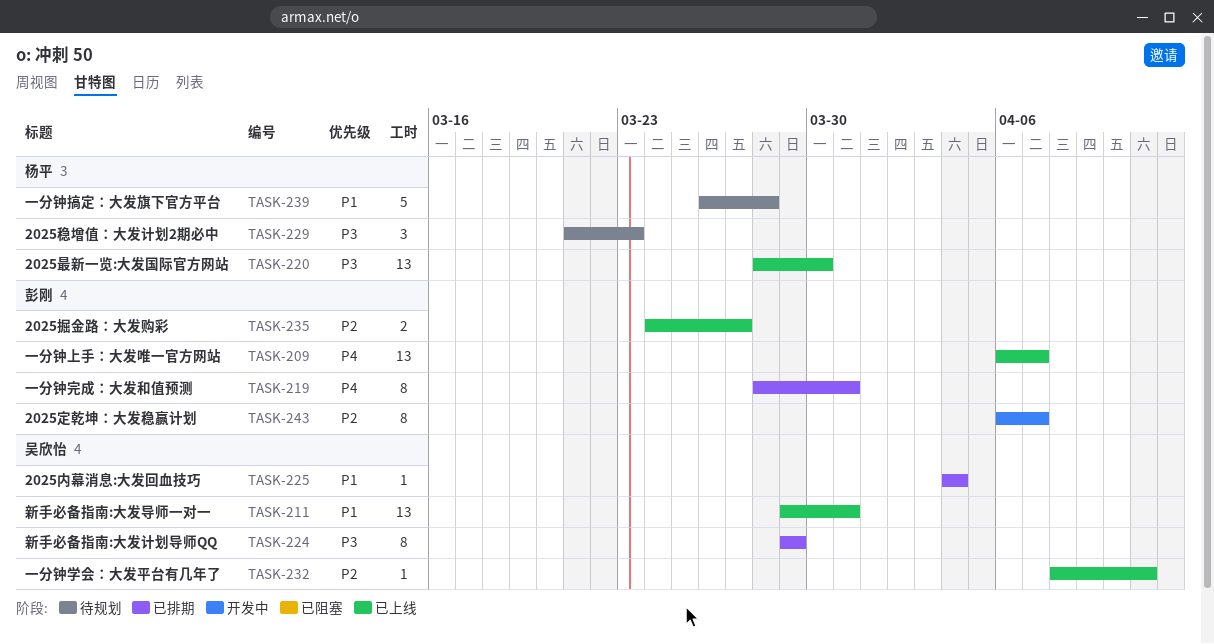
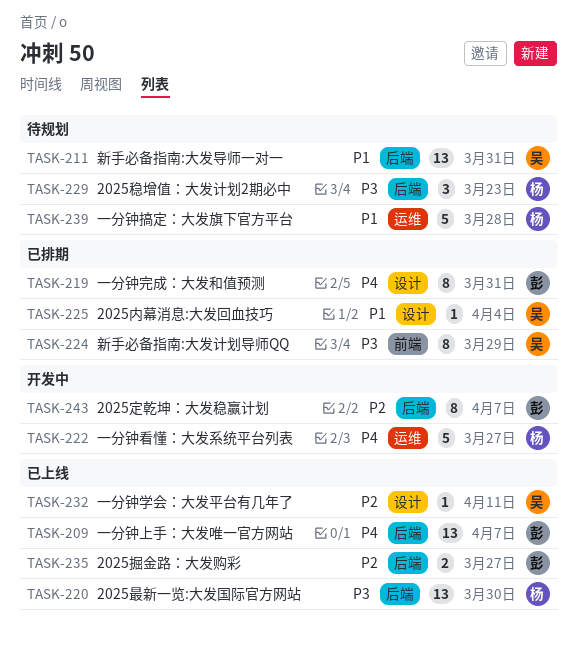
TASK-211, status: 已上线 -> 待规划
TASK-222: none -> present

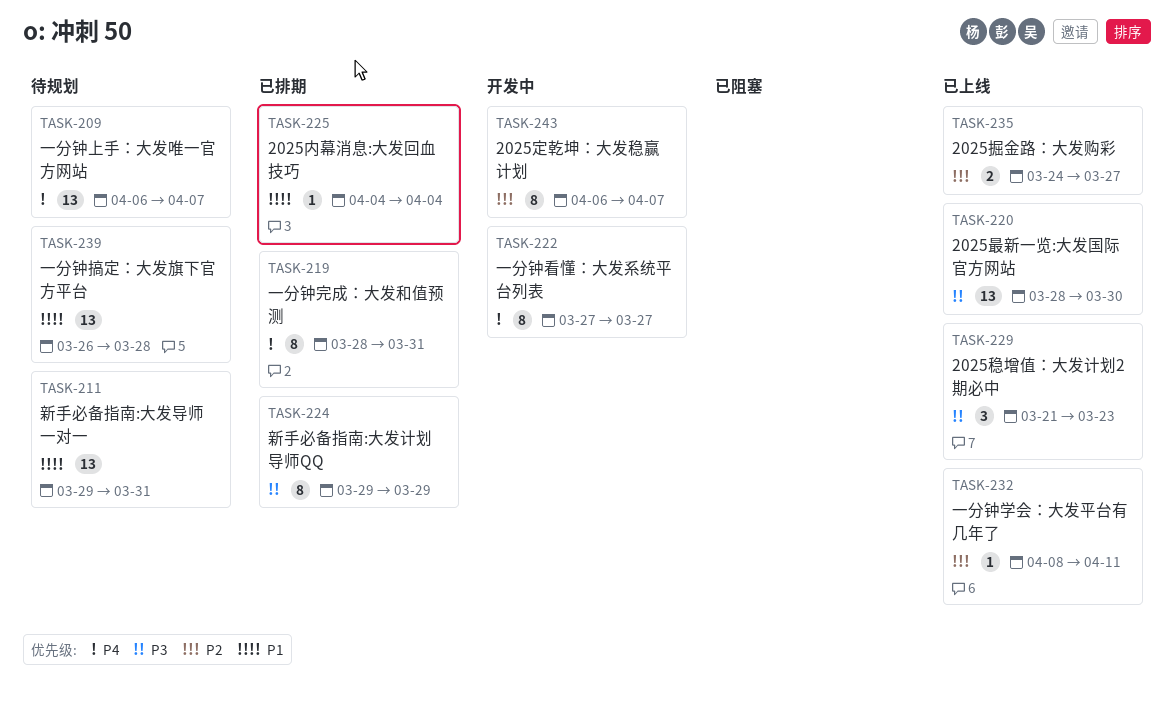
TASK-209, status: 已上线 -> 待规划
TASK-222, estimate: 5 -> 8
TASK-229, status: 待规划 -> 已上线
TASK-239, estimate: 5 -> 13

